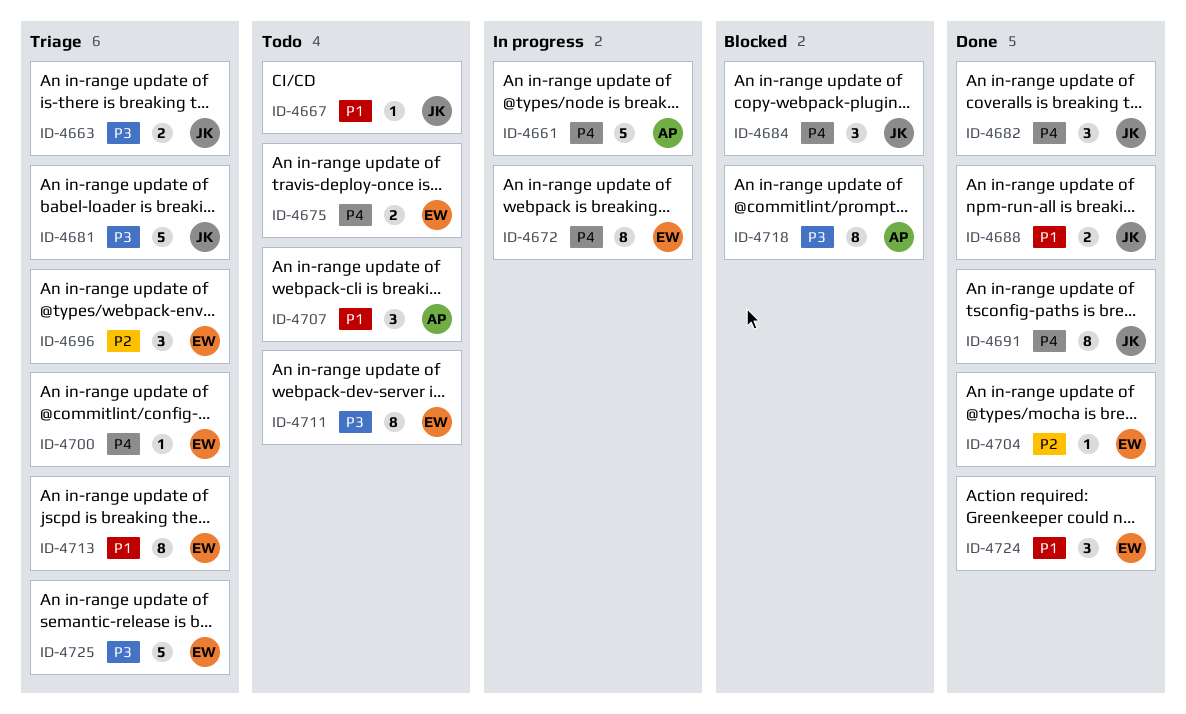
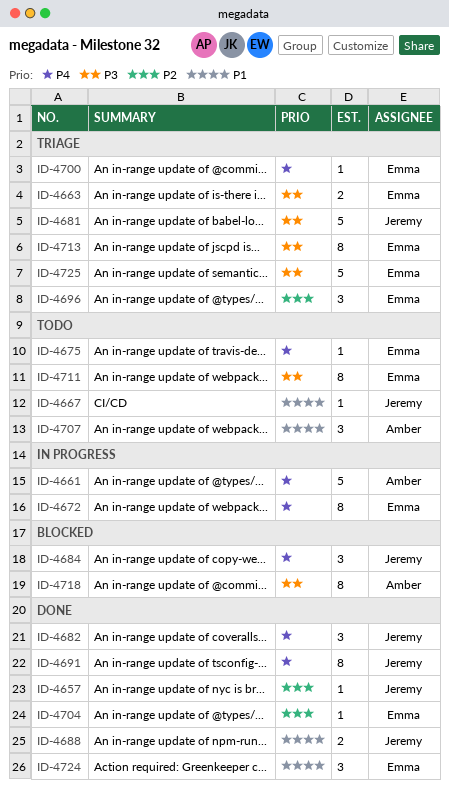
ID-4657: none -> present
ID-4663, owner: Jeremy -> Emma
ID-4675, estimate: 2 -> 1
ID-4713, priority: P1 -> P3

